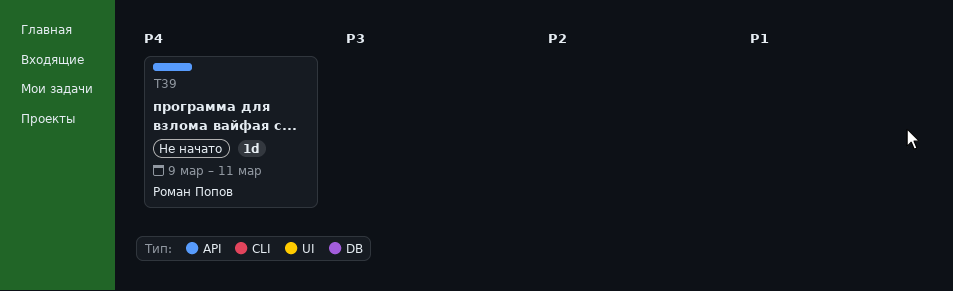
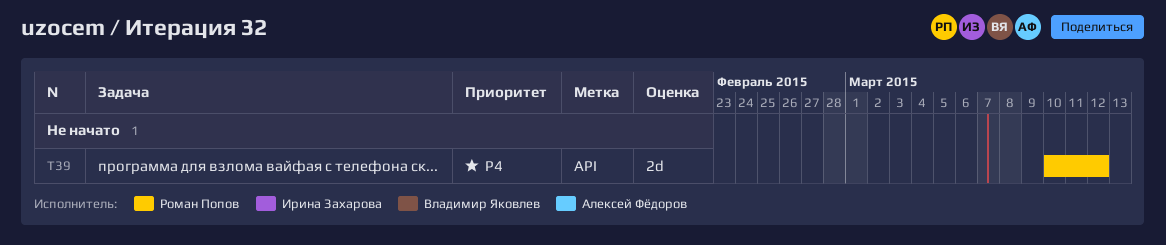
T39, estimate: 1d -> 2d
T39, start: Mar 9 -> Mar 10
T39, due: Mar 11 -> Mar 12

